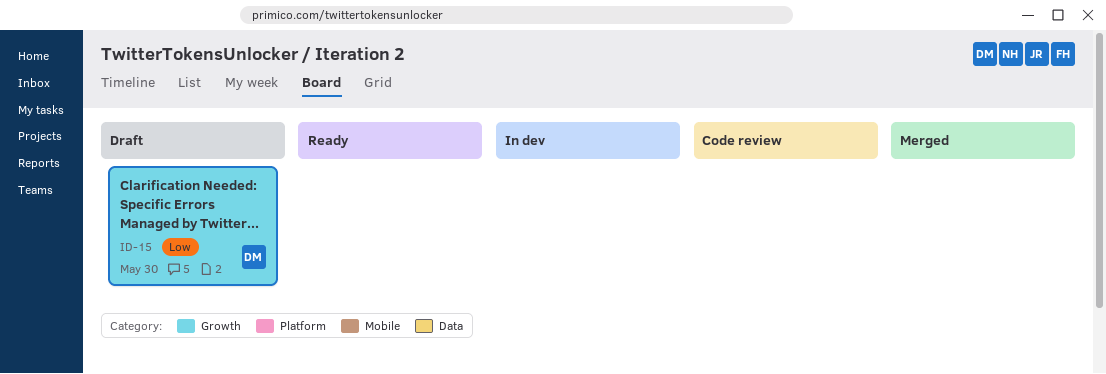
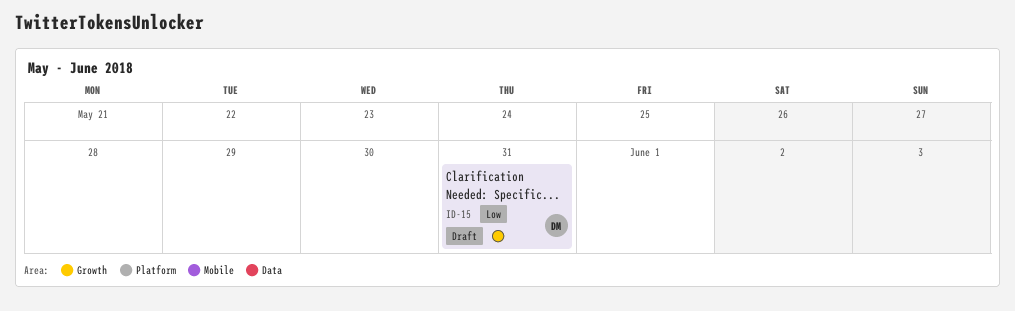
ID-15, due: May 30 -> May 31

